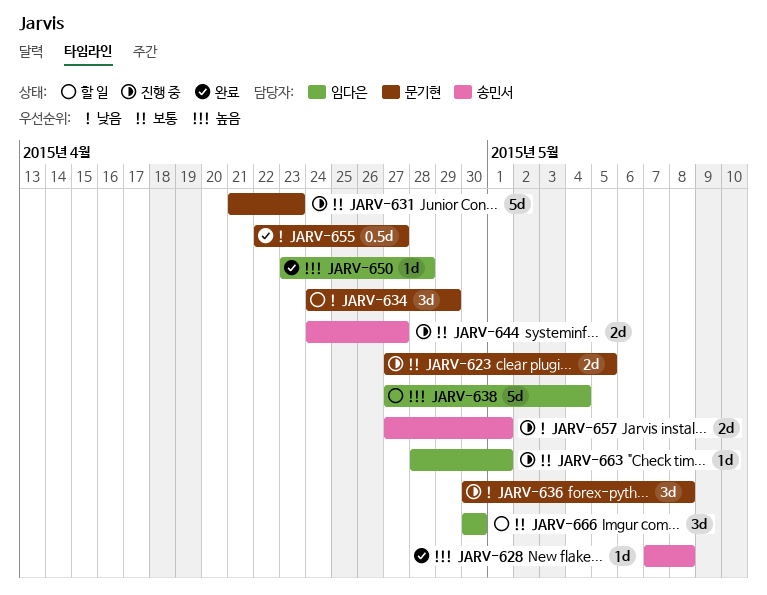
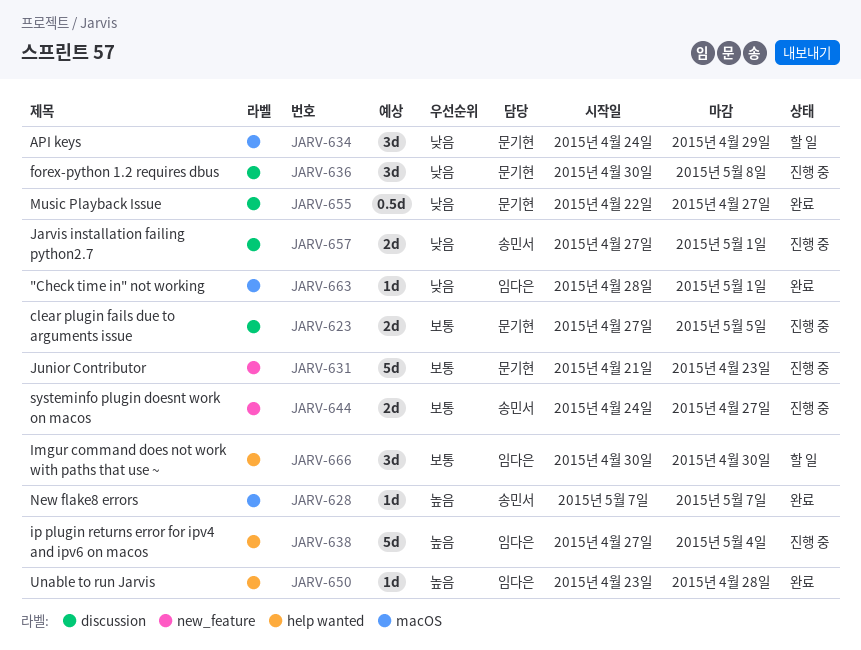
JARV-628, due: May 8 -> May 7
JARV-638, status: 할 일 -> 진행 중
JARV-663, status: 진행 중 -> 완료
JARV-663, priority: 보통 -> 낮음

